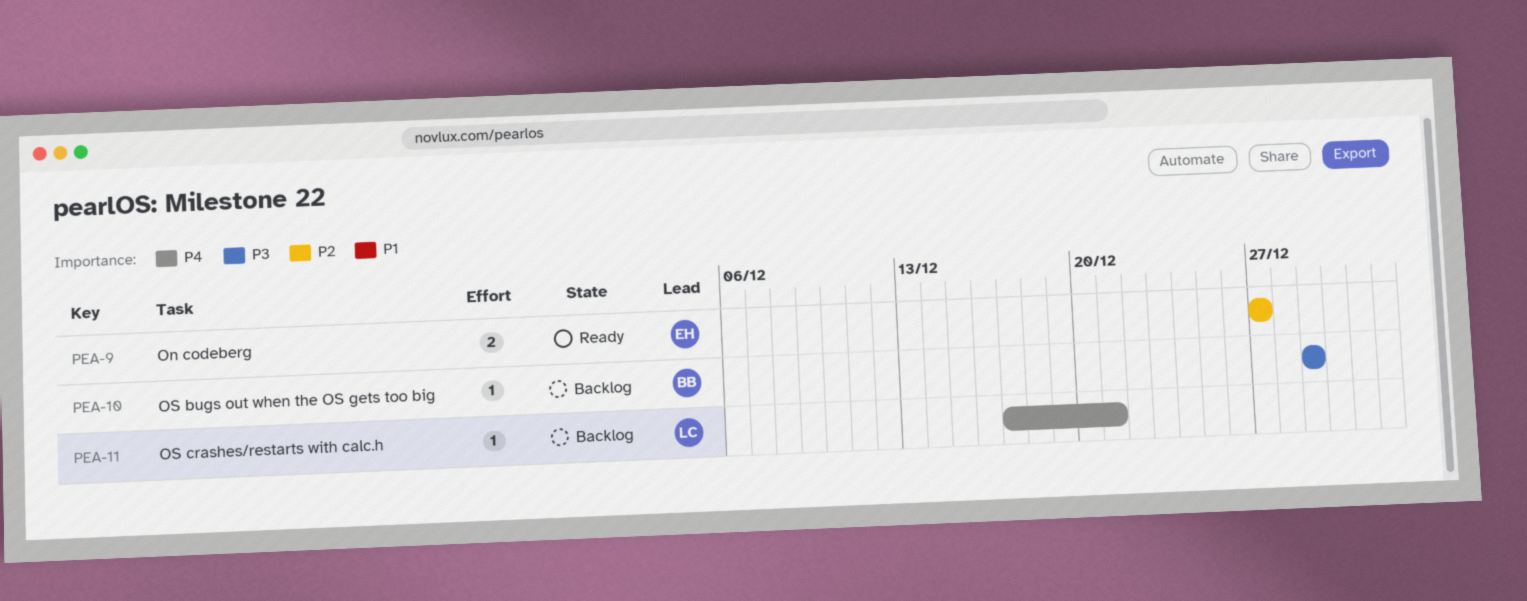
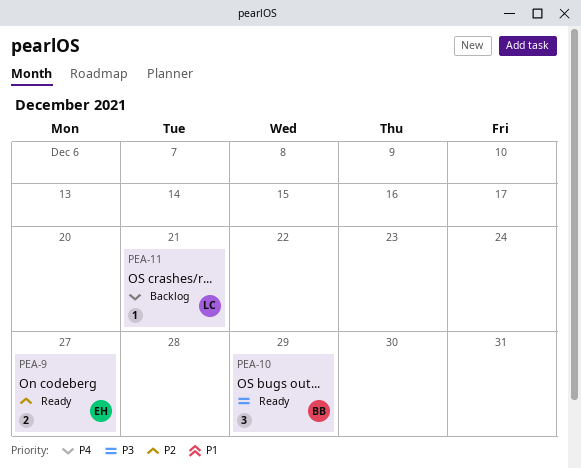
PEA-10, status: Backlog -> Ready
PEA-10, estimate: 1 -> 3

